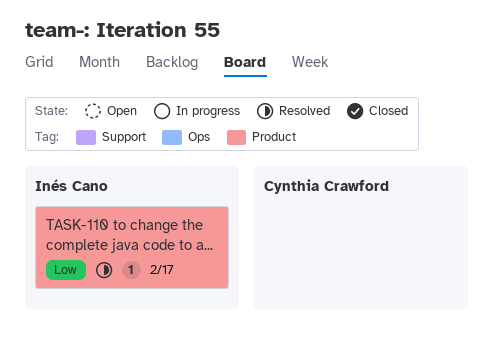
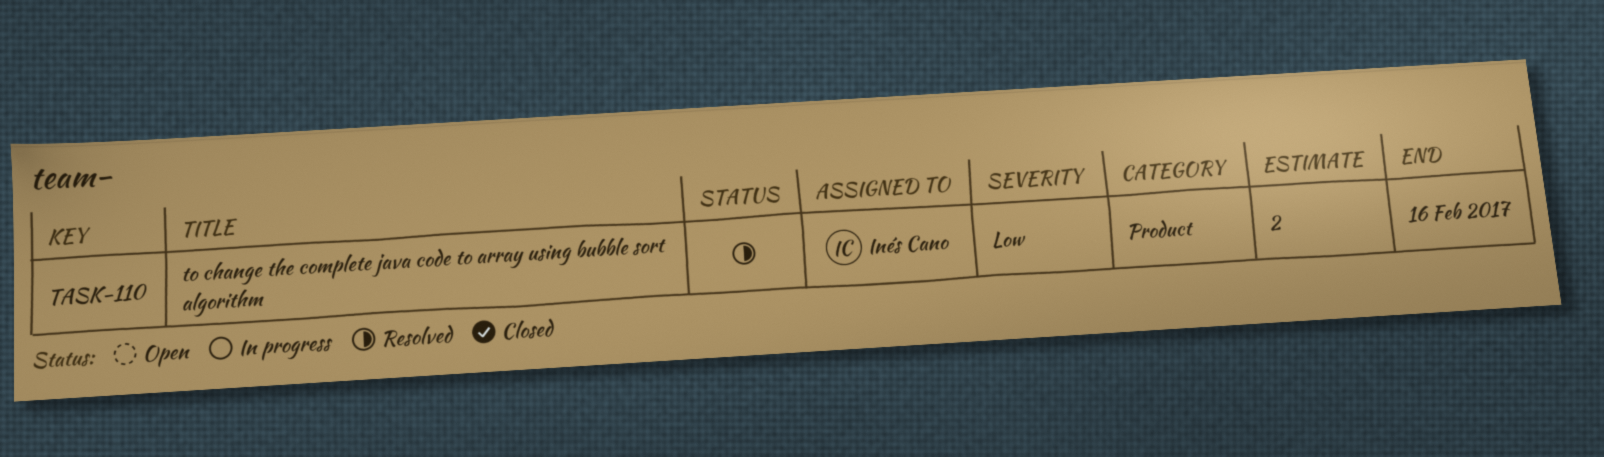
TASK-110, estimate: 1 -> 2
TASK-110, due: Feb 17 -> Feb 16

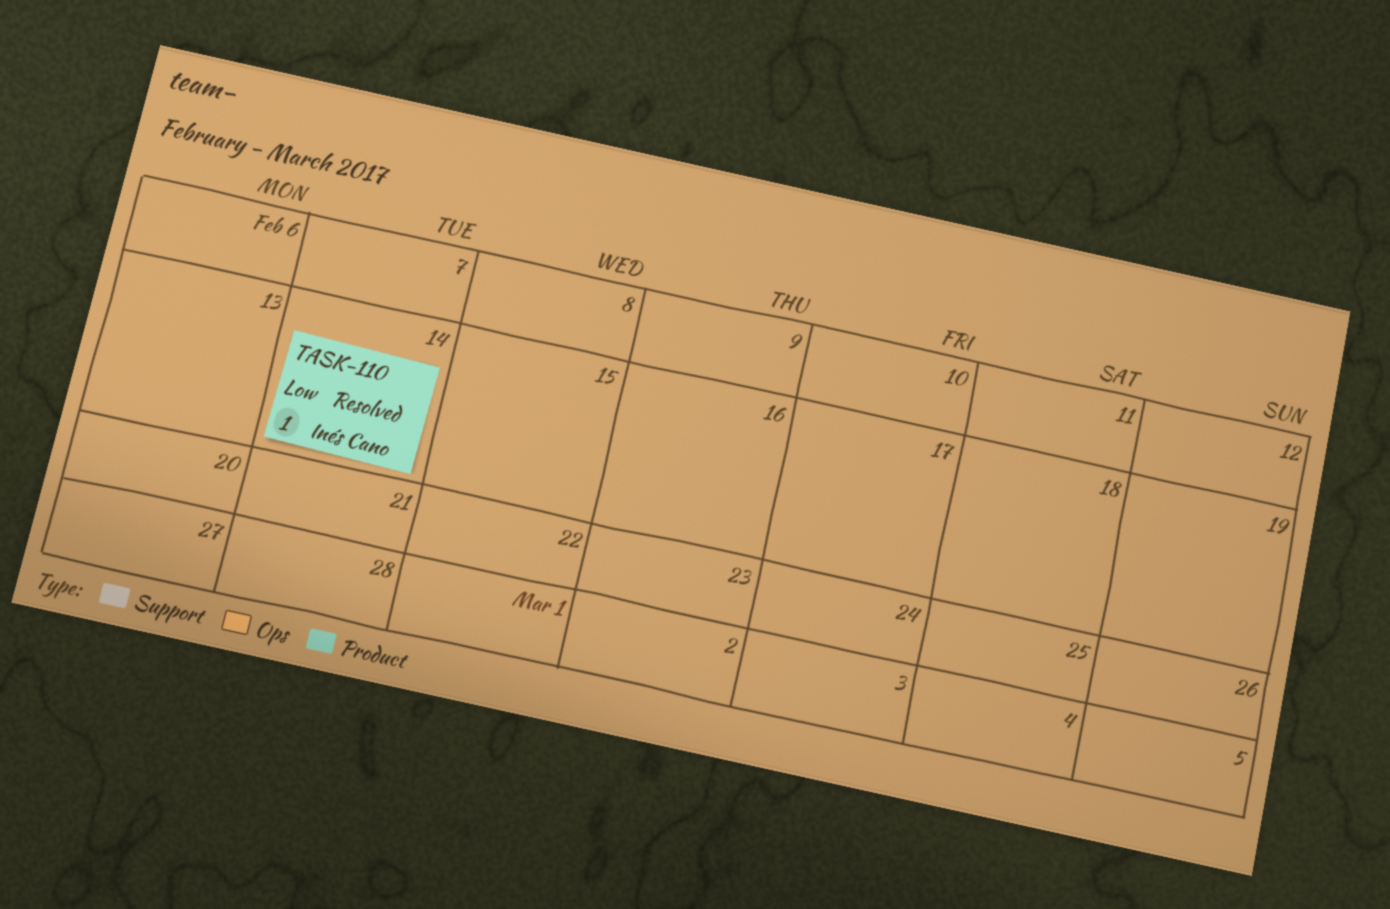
TASK-110, estimate: 2 -> 1
TASK-110, due: Feb 16 -> Feb 14

